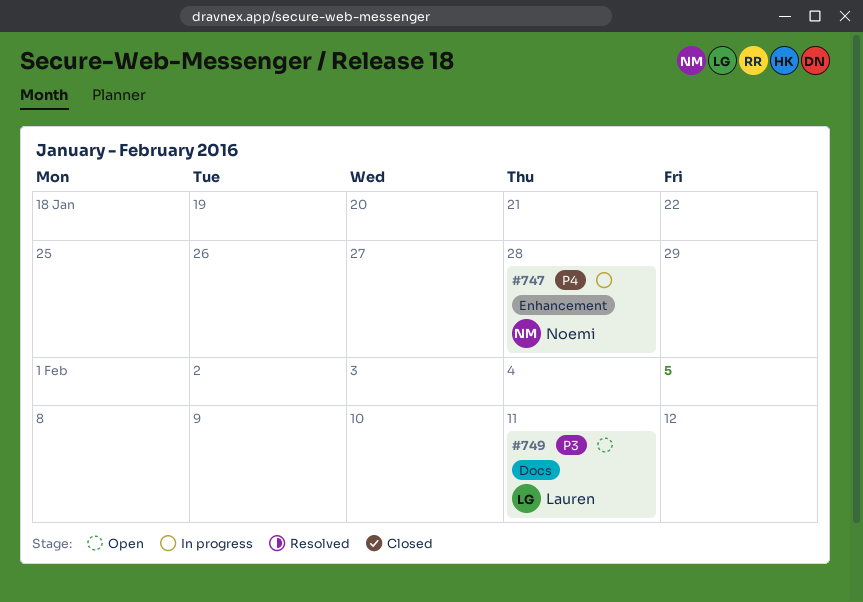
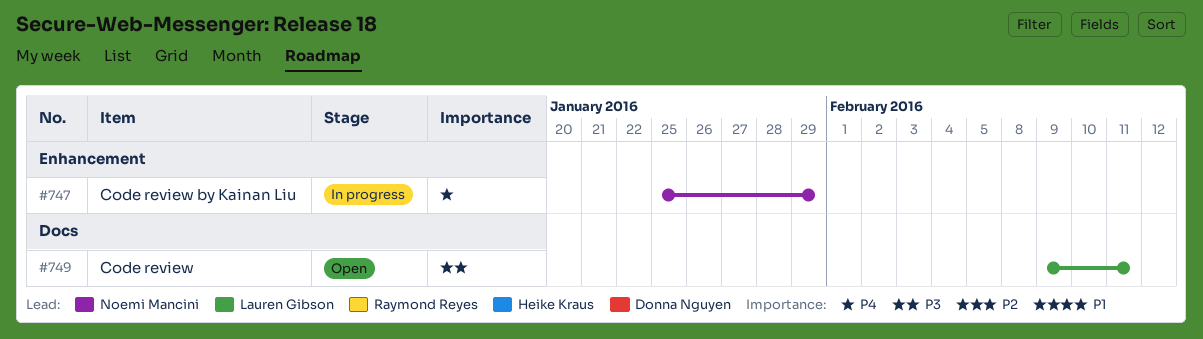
#747, due: Jan 28 -> Jan 29

